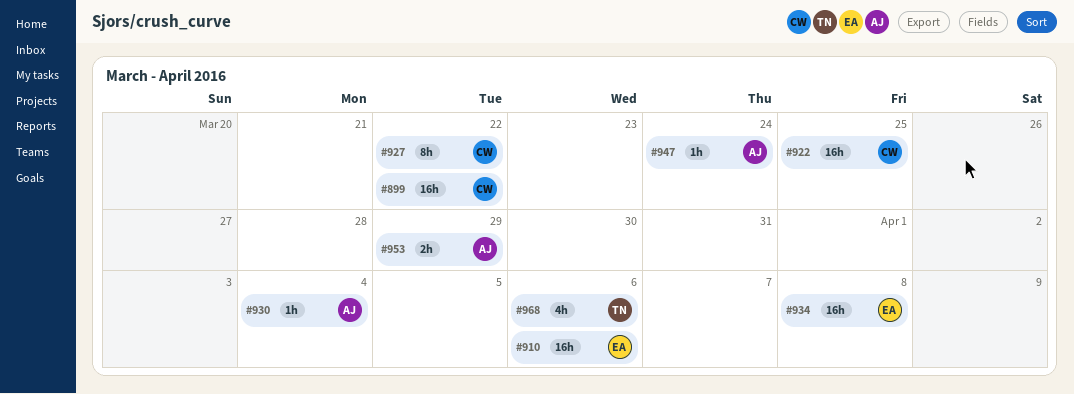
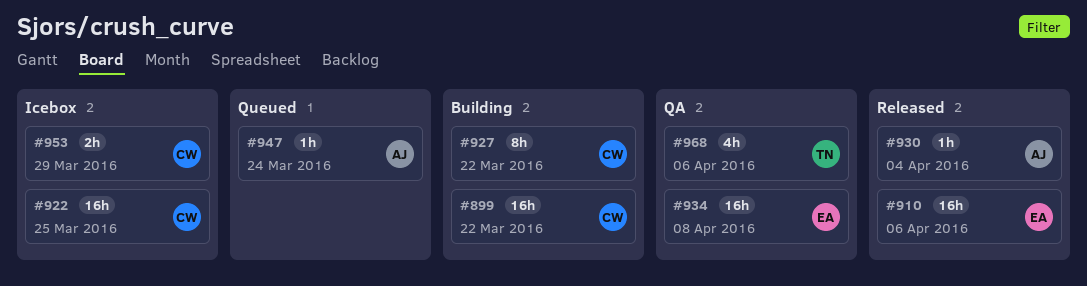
#953, owner: AJ -> CW

